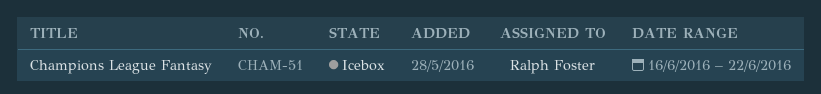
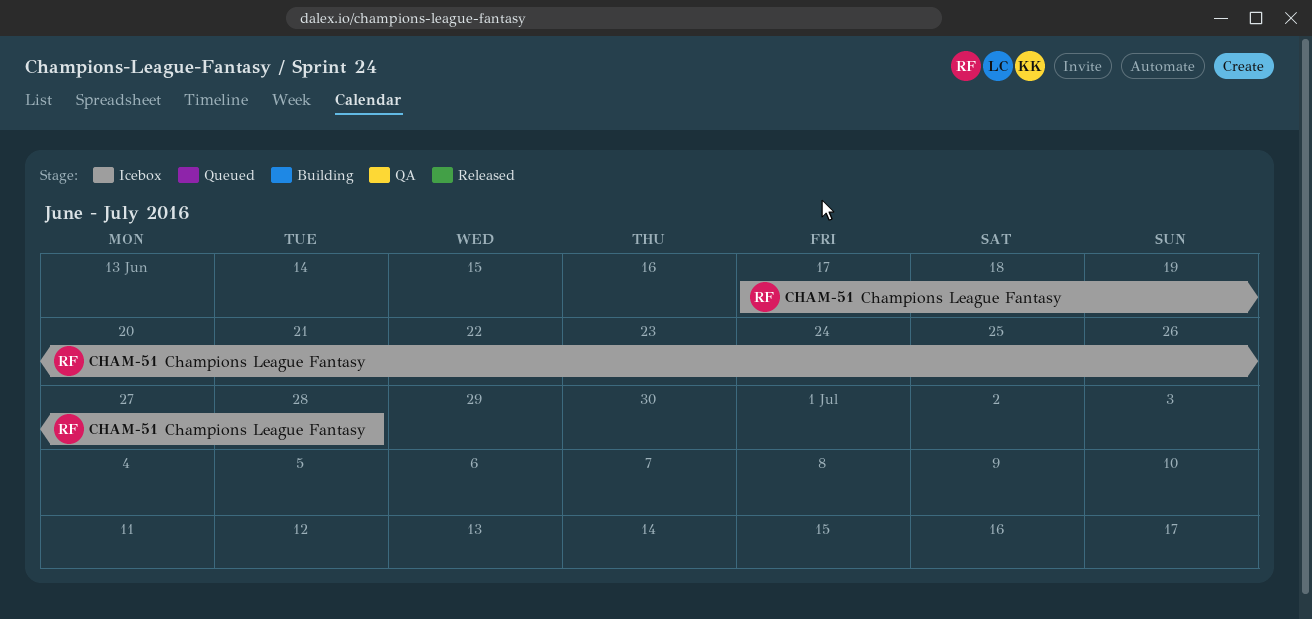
CHAM-51, start: Jun 16 -> Jun 17
CHAM-51, due: Jun 22 -> Jun 28

